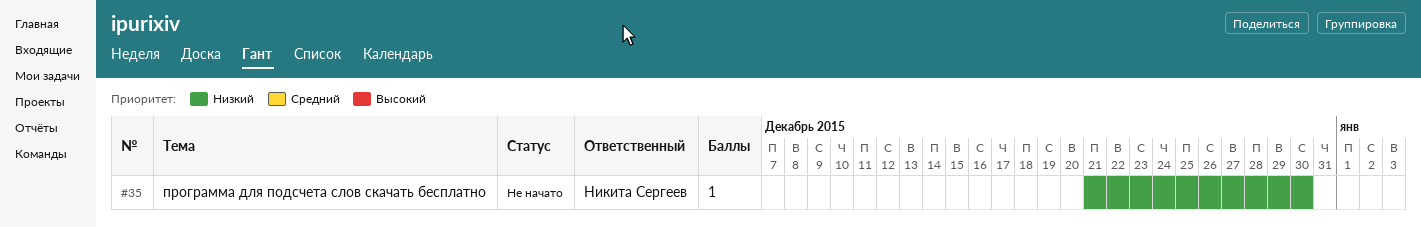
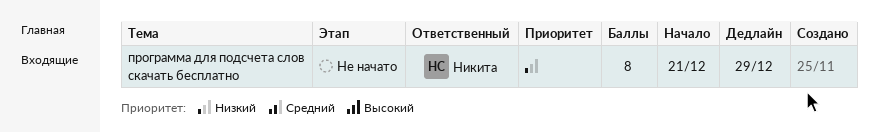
программа для подсчета слов скачать бесплатно, estimate: 1 -> 8
программа для подсчета слов скачать бесплатно, due: Dec 30 -> Dec 29

